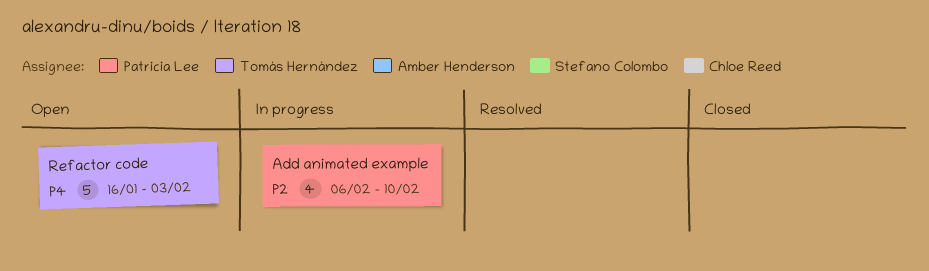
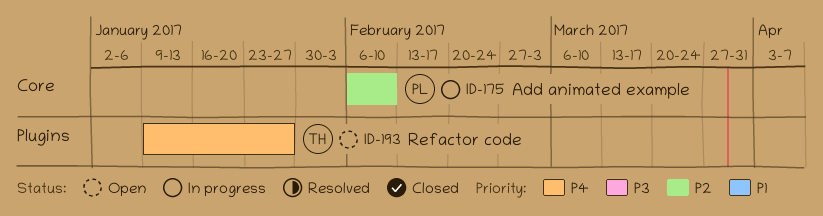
Refactor code, start: Jan 16 -> Jan 9
Refactor code, due: Feb 3 -> Jan 27

